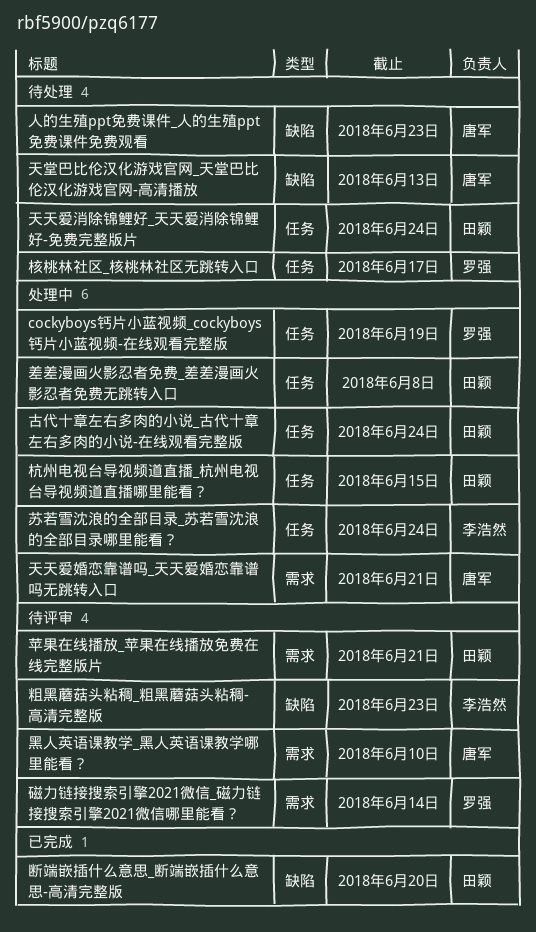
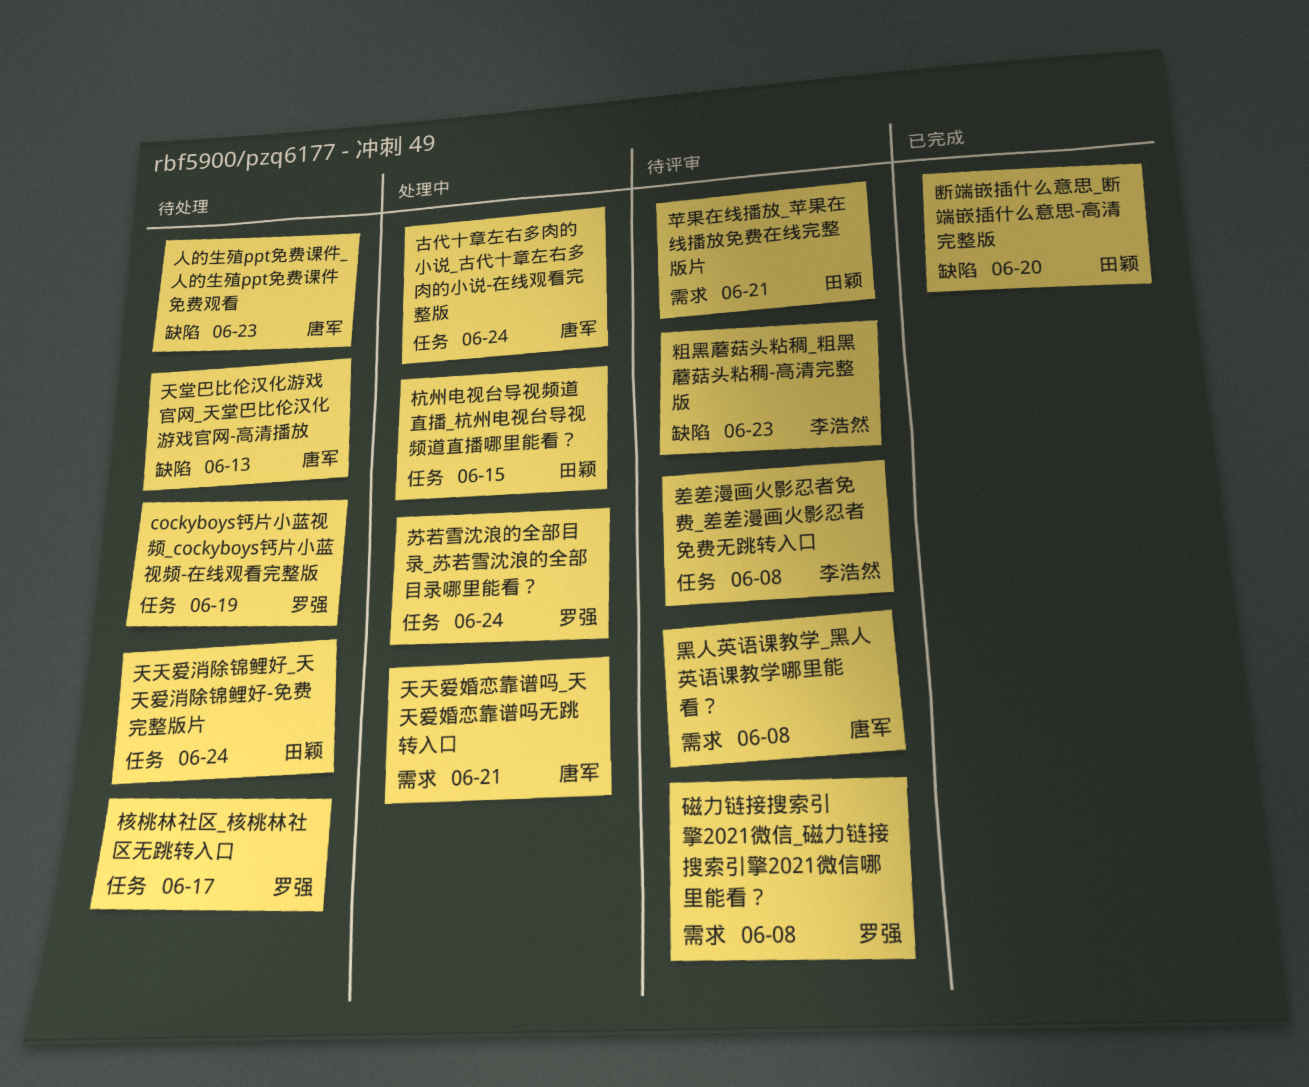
cockyboys钙片小蓝视频_cockyboys钙片小蓝视频-在线观看完整版, status: 处理中 -> 待处理
古代十章左右多肉的小说_古代十章左右多肉的小说-在线观看完整版, owner: 田颖 -> 唐军
差差漫画火影忍者免费_差差漫画火影忍者免费无跳转入口, status: 处理中 -> 待评审
差差漫画火影忍者免费_差差漫画火影忍者免费无跳转入口, owner: 田颖 -> 李浩然
磁力链接搜索引擎2021微信_磁力链接搜索引擎2021微信哪里能看？, due: Jun 14 -> Jun 8
苏若雪沈浪的全部目录_苏若雪沈浪的全部目录哪里能看？, owner: 李浩然 -> 罗强
黑人英语课教学_黑人英语课教学哪里能看？, due: Jun 10 -> Jun 8

